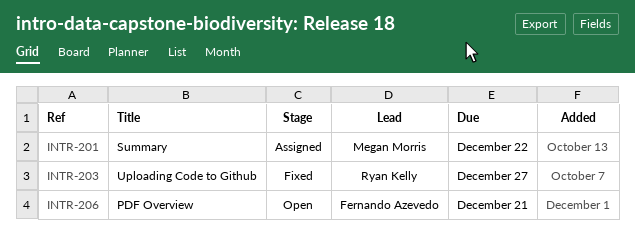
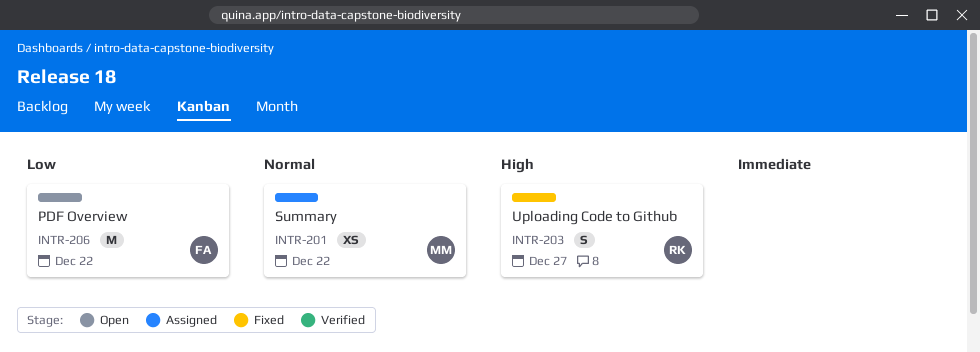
INTR-206, due: Dec 21 -> Dec 22

